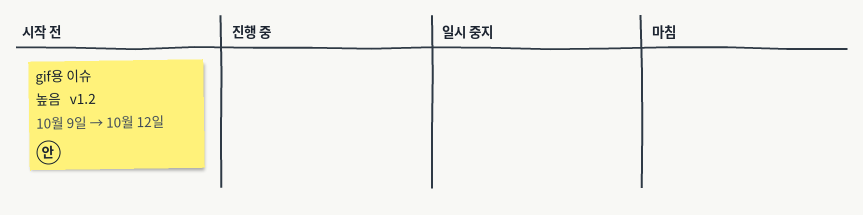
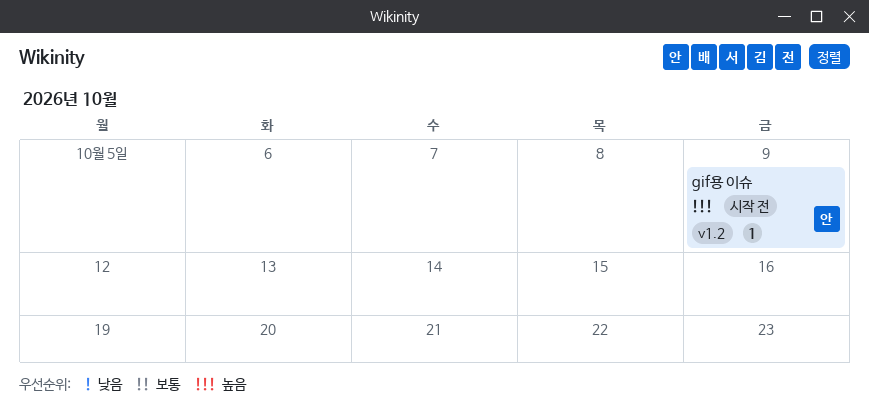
gif용 이슈, due: Oct 12 -> Oct 9

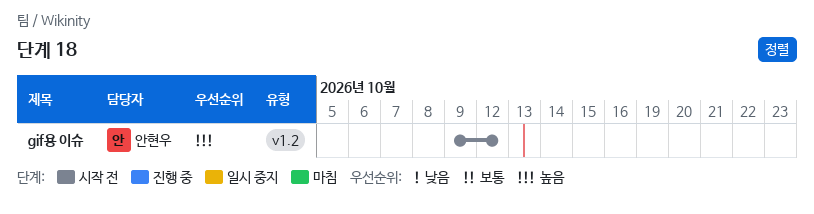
gif용 이슈, due: Oct 9 -> Oct 12

